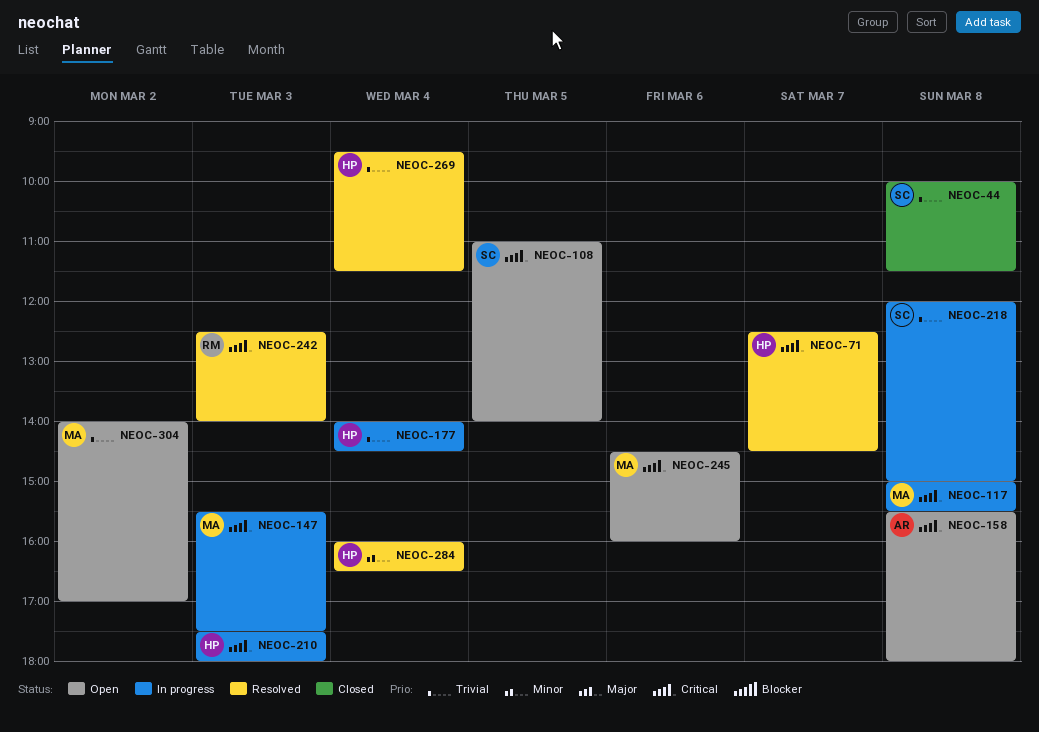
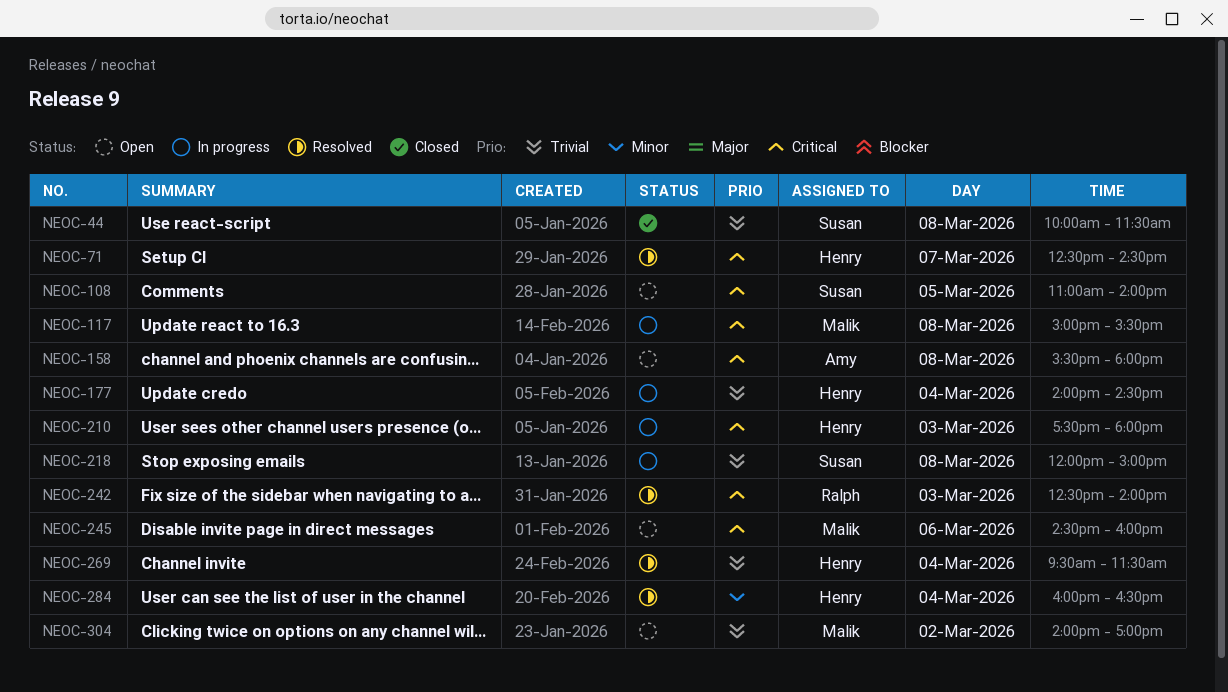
NEOC-147: present -> none

